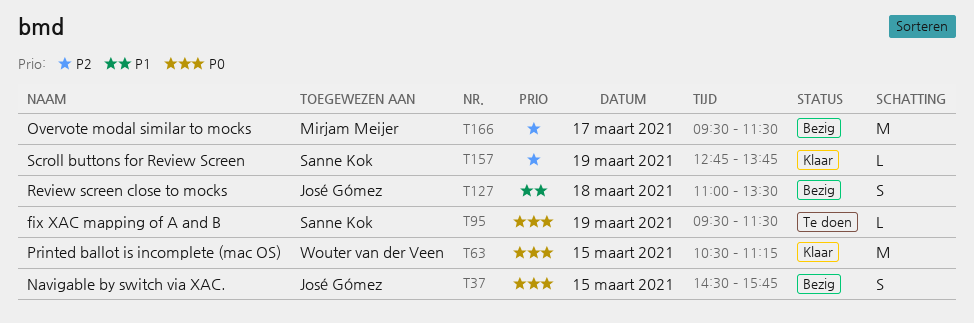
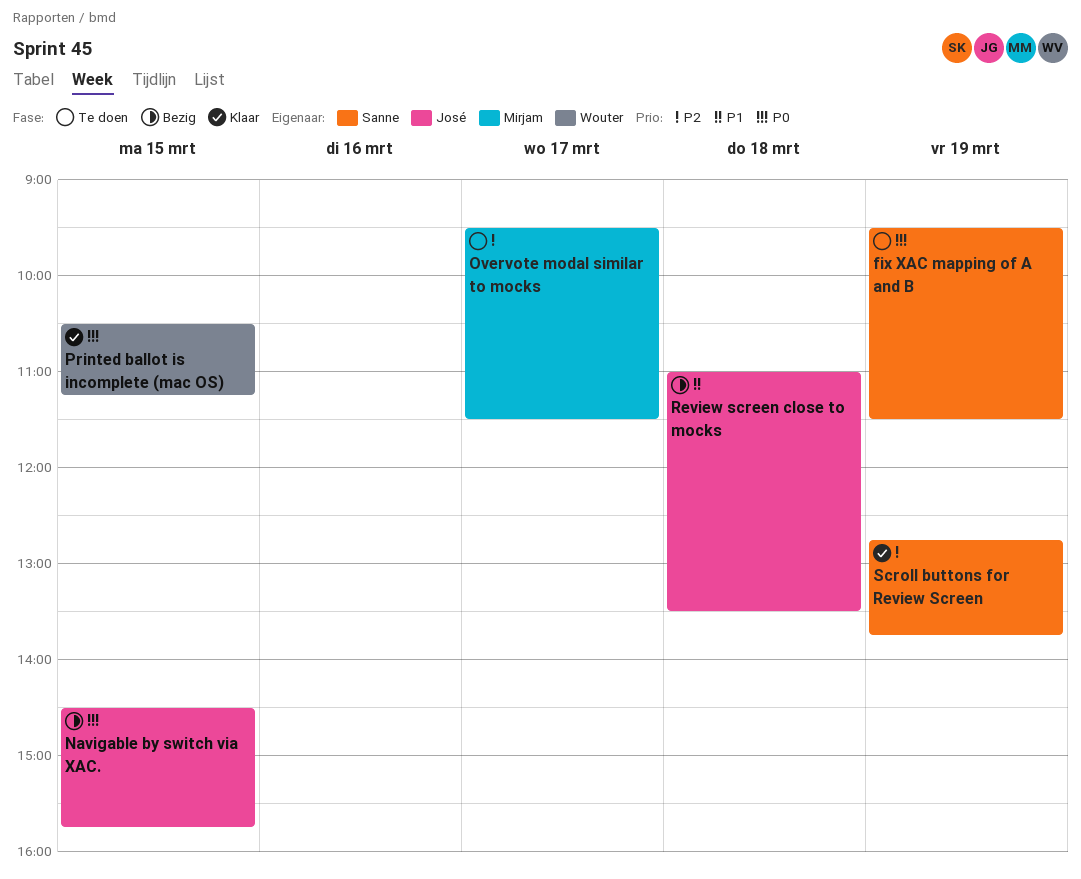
Overvote modal similar to mocks, status: Bezig -> Te doen

